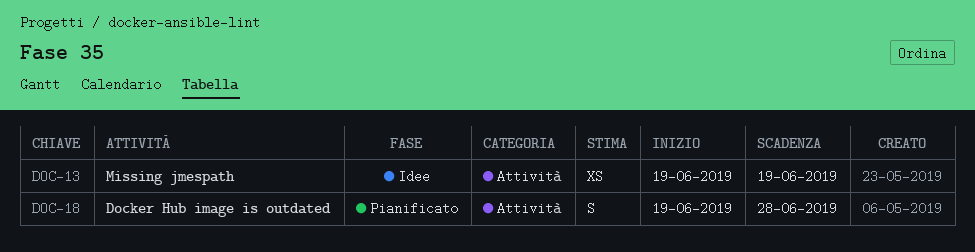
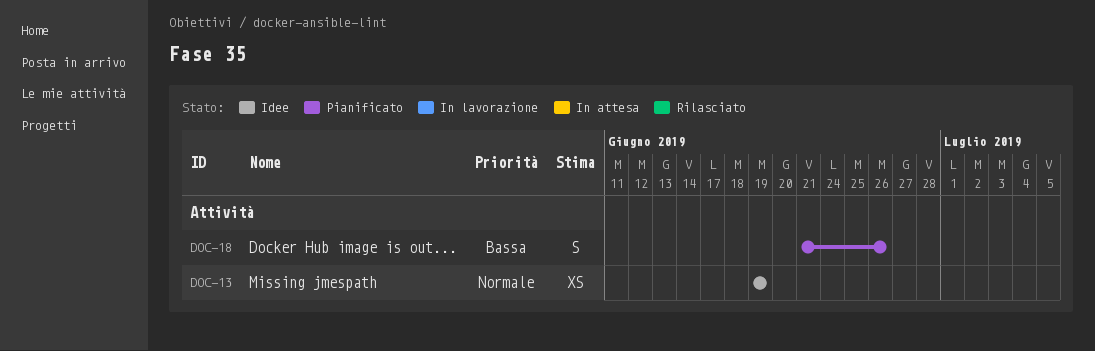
DOC-18, start: Jun 19 -> Jun 21
DOC-18, due: Jun 28 -> Jun 26

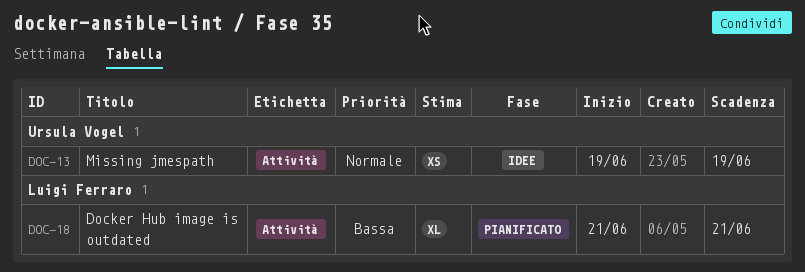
DOC-18, estimate: S -> XL
DOC-18, due: Jun 26 -> Jun 21

